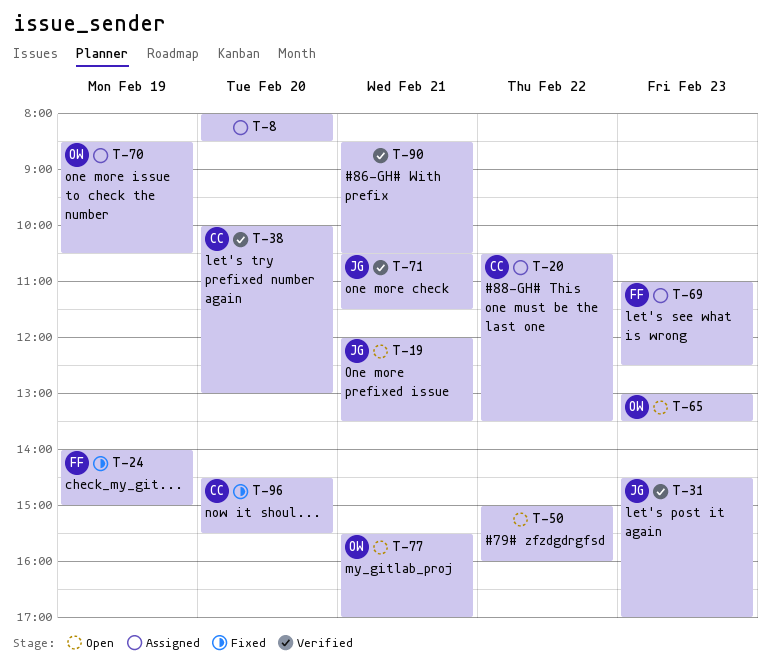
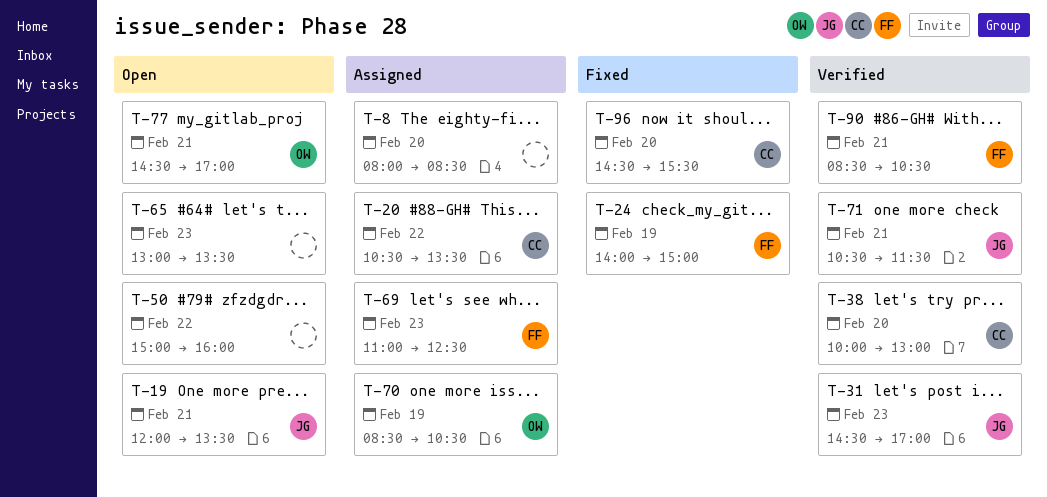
T-65, owner: OW -> none
T-77, begins: 15:30 -> 14:30
T-90, owner: none -> FF

